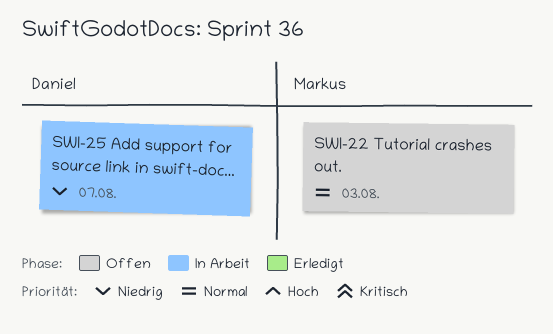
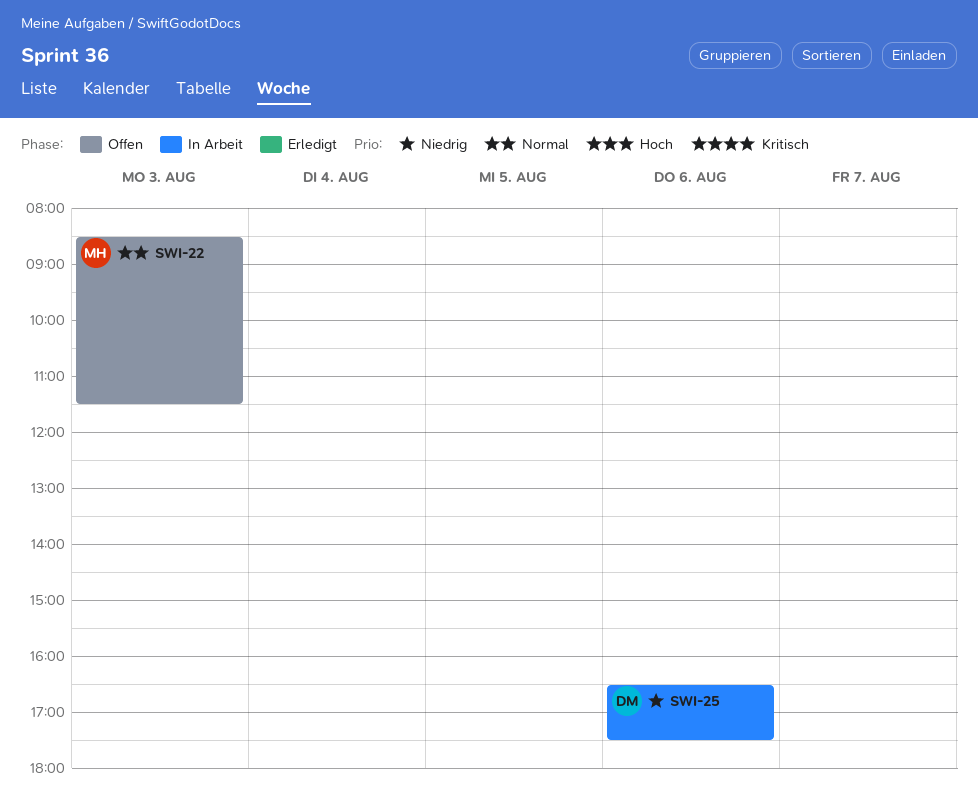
SWI-25, day: Aug 7 -> Aug 6

